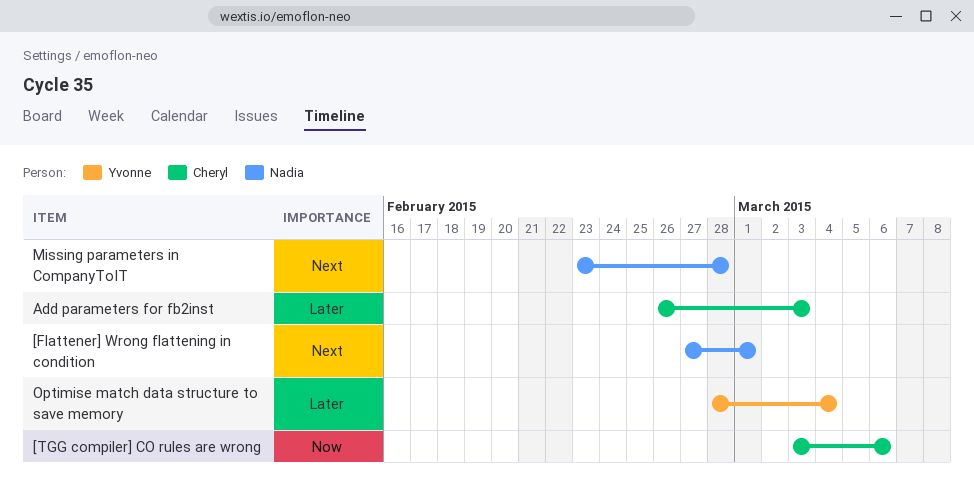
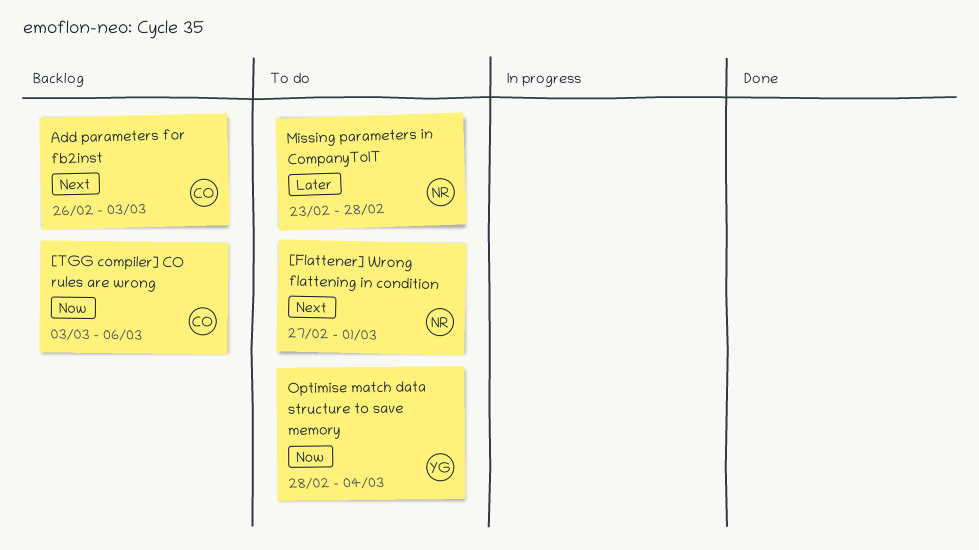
Add parameters for fb2inst, priority: Later -> Next
Missing parameters in CompanyToIT, priority: Next -> Later
Optimise match data structure to save memory, priority: Later -> Now

